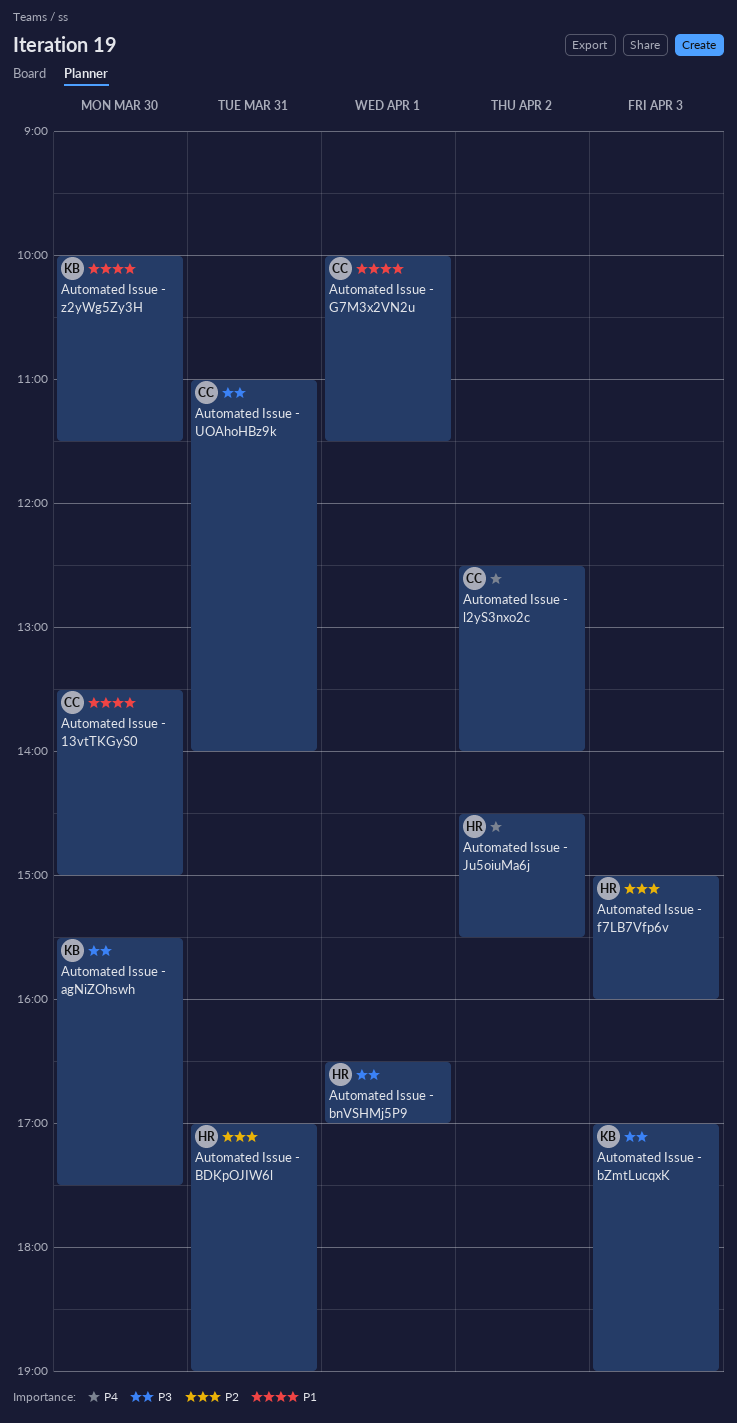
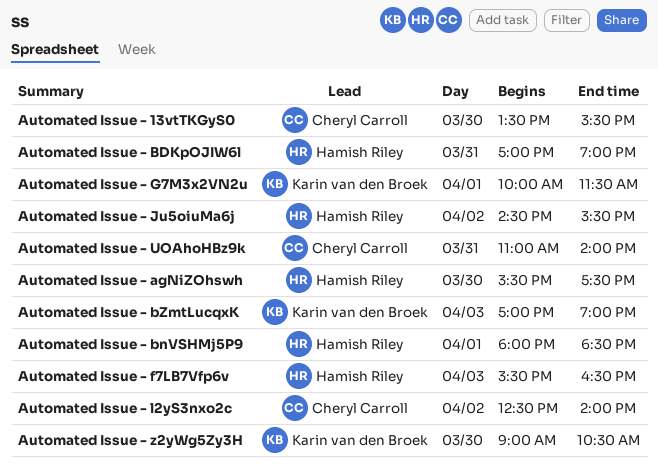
Automated Issue - 13vtTKGyS0, ends: 15:00 -> 15:30
Automated Issue - agNiZOhswh, owner: Karin van den Broek -> Hamish Riley
Automated Issue - bnVSHMj5P9, begins: 16:30 -> 18:00
Automated Issue - bnVSHMj5P9, ends: 17:00 -> 18:30
Automated Issue - f7LB7Vfp6v, begins: 15:00 -> 15:30
Automated Issue - f7LB7Vfp6v, ends: 16:00 -> 16:30
Automated Issue - G7M3x2VN2u, owner: Cheryl Carroll -> Karin van den Broek
Automated Issue - z2yWg5Zy3H, begins: 10:00 -> 09:00
Automated Issue - z2yWg5Zy3H, ends: 11:30 -> 10:30

